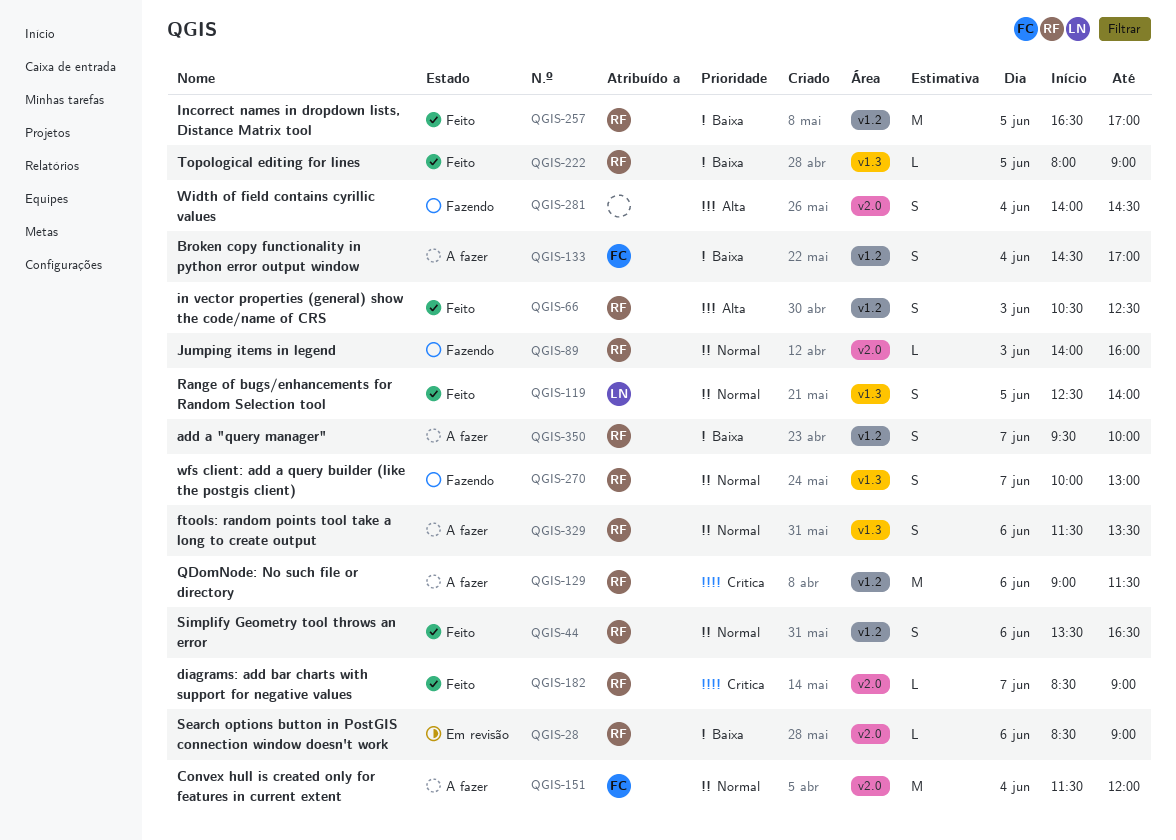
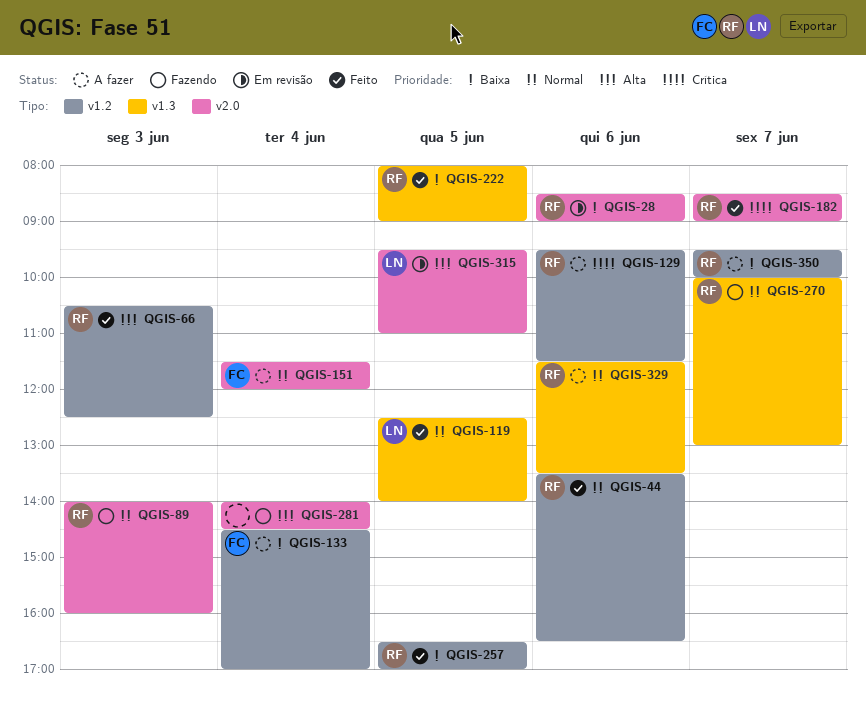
QGIS-129, begins: 09:00 -> 09:30
QGIS-315: none -> present

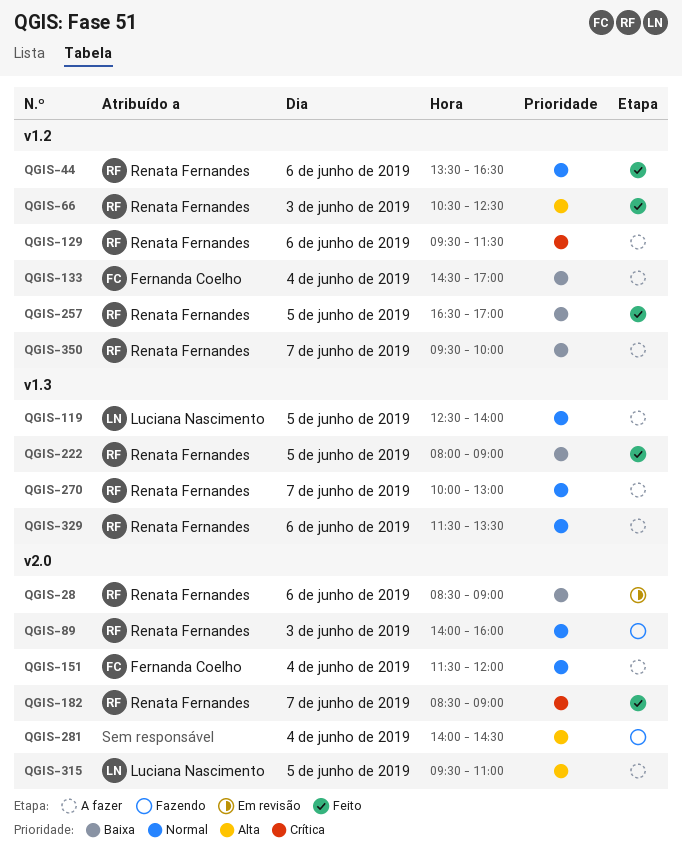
QGIS-119, status: Feito -> A fazer
QGIS-270, status: Fazendo -> A fazer
QGIS-315, status: Em revisão -> A fazer

